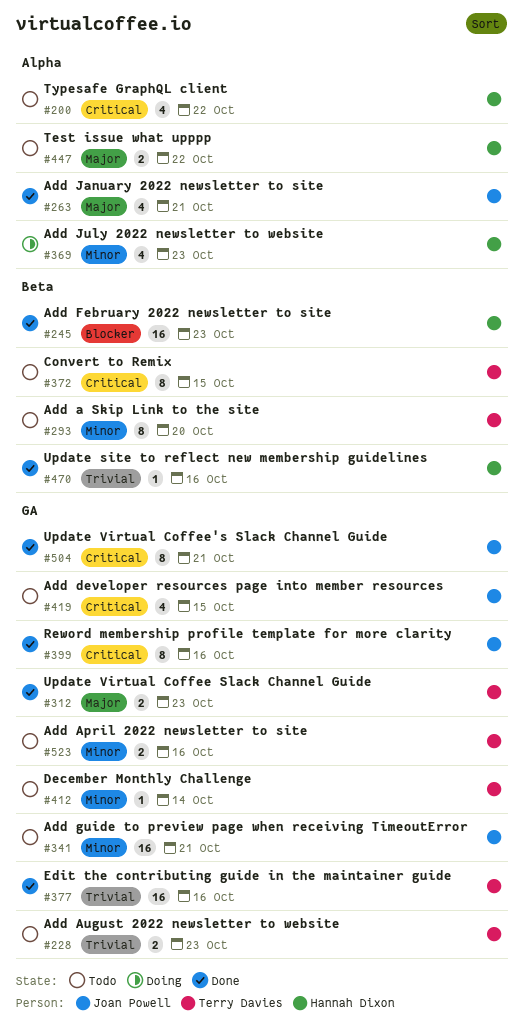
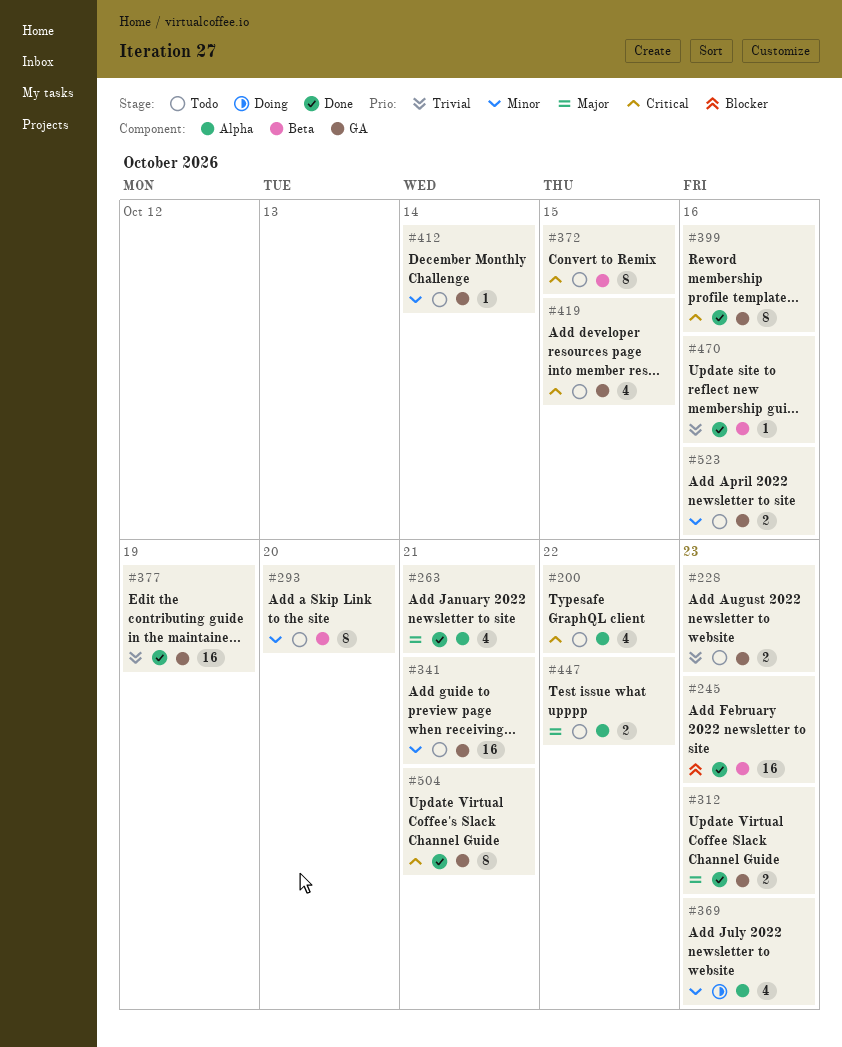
#377, due: Oct 16 -> Oct 19

